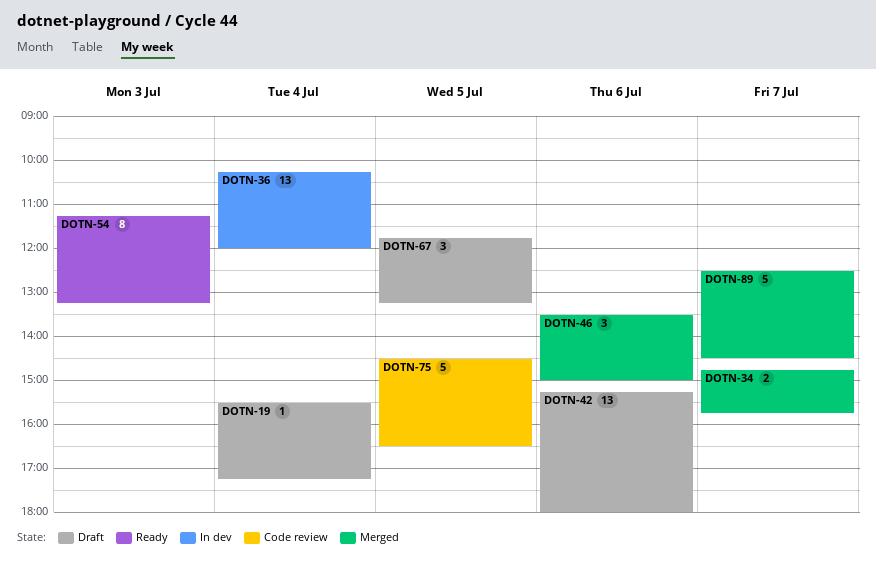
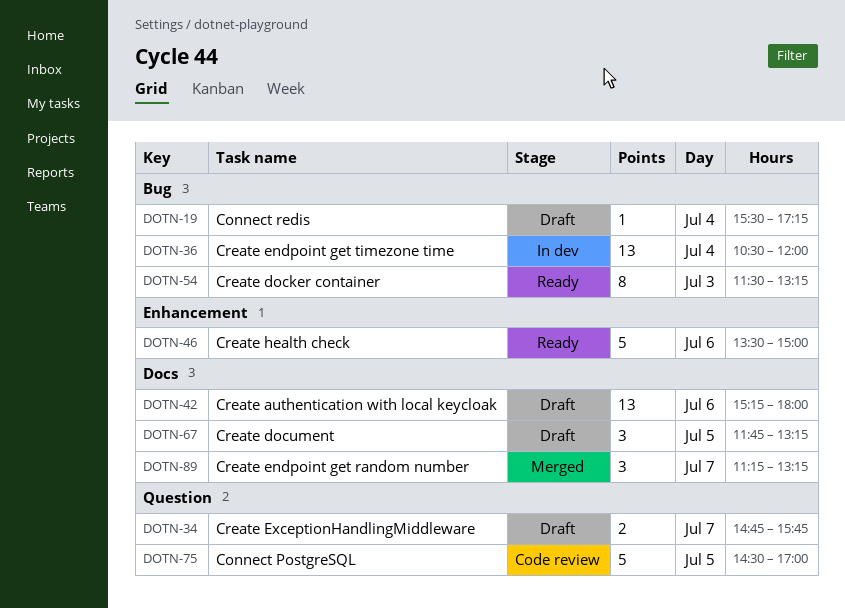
DOTN-34, status: Merged -> Draft
DOTN-36, begins: 10:15 -> 10:30
DOTN-46, status: Merged -> Ready
DOTN-46, estimate: 3 -> 5
DOTN-54, begins: 11:15 -> 11:30
DOTN-75, ends: 16:30 -> 17:00
DOTN-89, estimate: 5 -> 3
DOTN-89, begins: 12:30 -> 11:15
DOTN-89, ends: 14:30 -> 13:15

